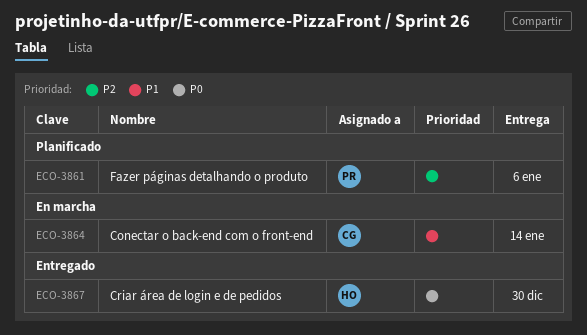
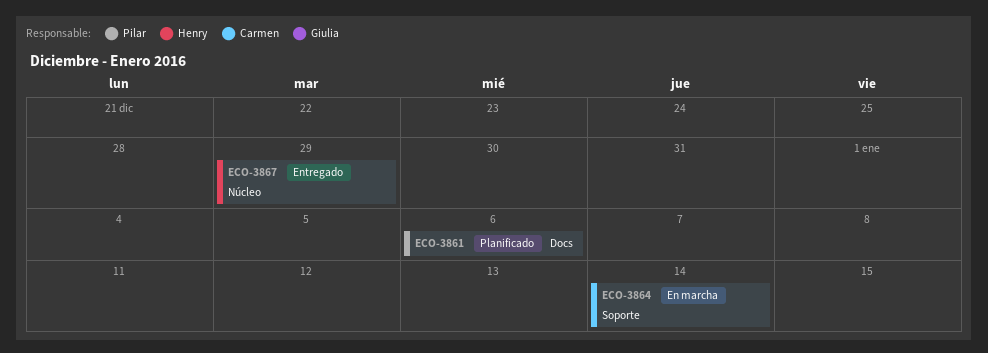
ECO-3867, due: Dec 30 -> Dec 29

